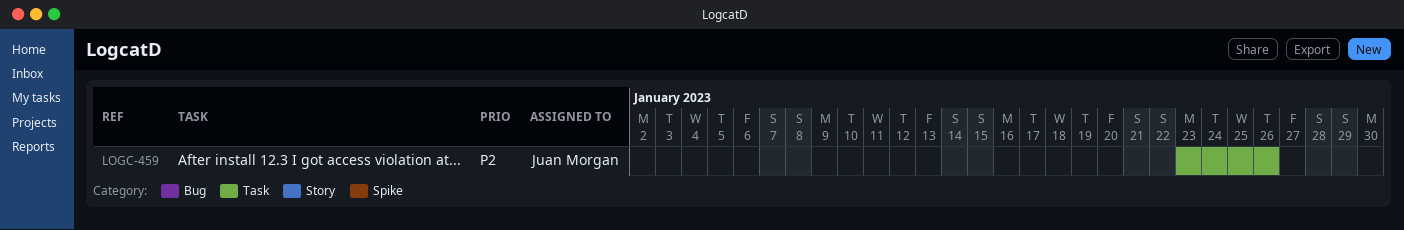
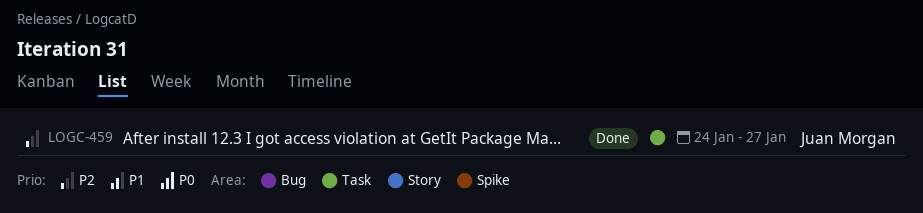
LOGC-459, start: Jan 23 -> Jan 24
LOGC-459, due: Jan 26 -> Jan 27

